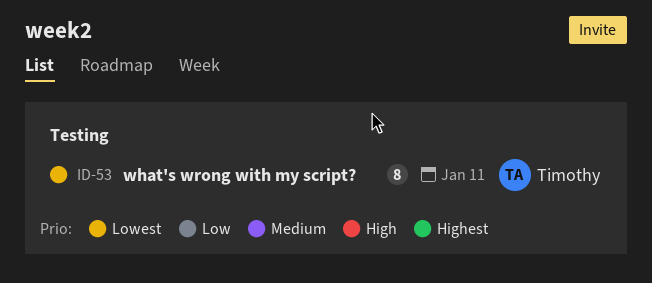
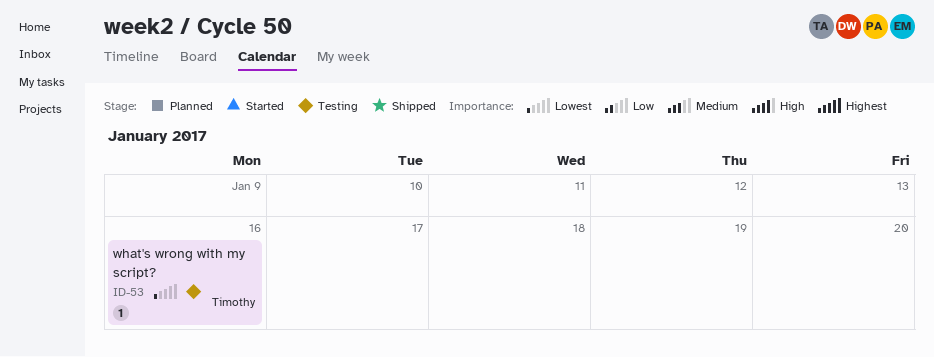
ID-53, estimate: 8 -> 1
ID-53, due: Jan 11 -> Jan 16

